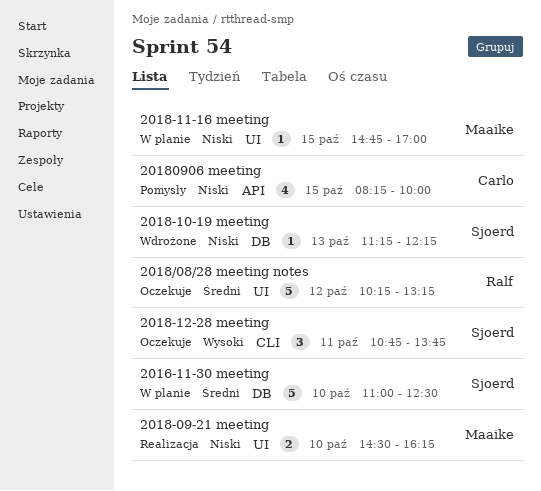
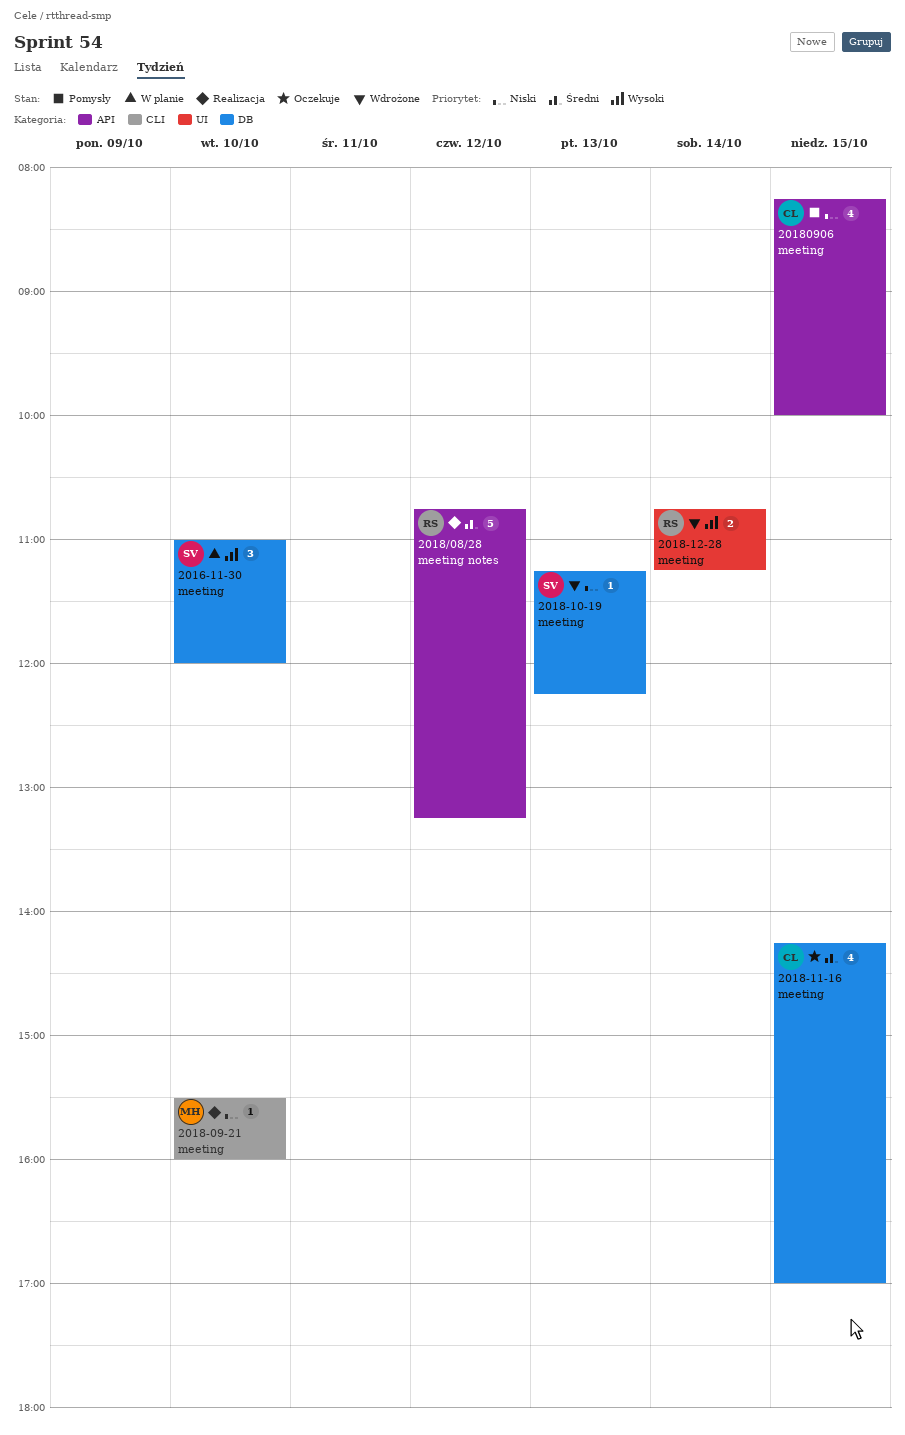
2016-11-30 meeting, priority: Średni -> Wysoki
2016-11-30 meeting, estimate: 5 -> 3
2016-11-30 meeting, ends: 12:30 -> 12:00
2018-09-21 meeting, label: UI -> CLI
2018-09-21 meeting, estimate: 2 -> 1
2018-09-21 meeting, begins: 14:30 -> 15:30
2018-09-21 meeting, ends: 16:15 -> 16:00
2018-11-16 meeting, status: W planie -> Oczekuje
2018-11-16 meeting, owner: Maaike -> Carlo
2018-11-16 meeting, priority: Niski -> Średni
2018-11-16 meeting, label: UI -> DB
2018-11-16 meeting, estimate: 1 -> 4
2018-11-16 meeting, begins: 14:45 -> 14:15
2018-12-28 meeting, status: Oczekuje -> Wdrożone
2018-12-28 meeting, owner: Sjoerd -> Ralf
2018-12-28 meeting, label: CLI -> UI
2018-12-28 meeting, estimate: 3 -> 2
2018-12-28 meeting, day: Oct 11 -> Oct 14
2018-12-28 meeting, ends: 13:45 -> 11:15
2018/08/28 meeting notes, status: Oczekuje -> Realizacja
2018/08/28 meeting notes, label: UI -> API
2018/08/28 meeting notes, begins: 10:15 -> 10:45

